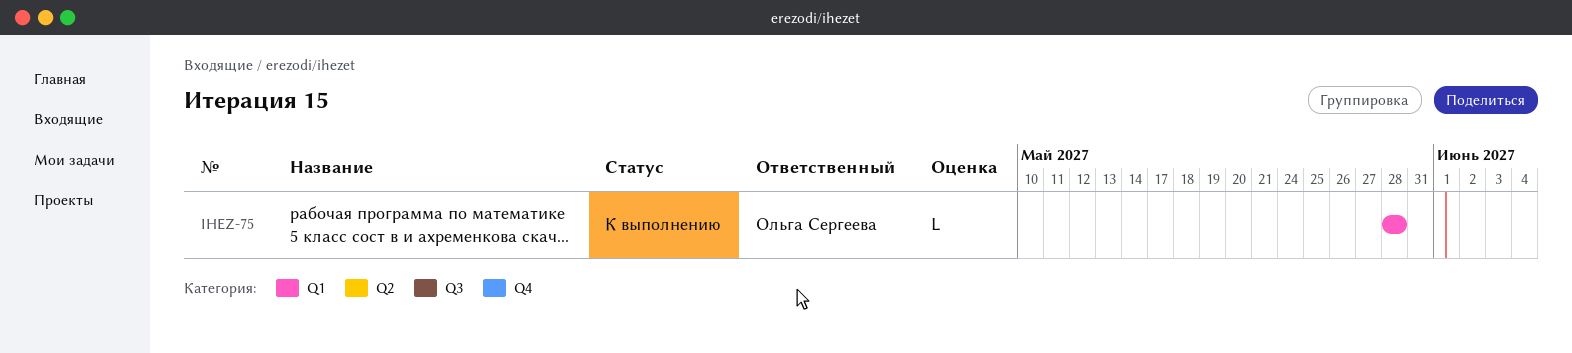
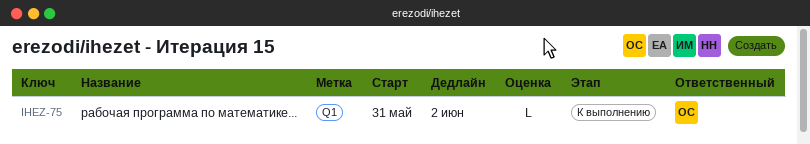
IHEZ-75, start: May 28 -> May 31
IHEZ-75, due: May 28 -> Jun 2

